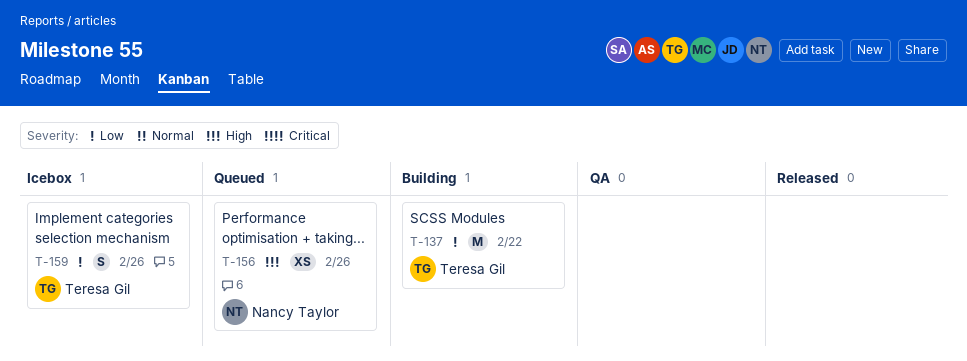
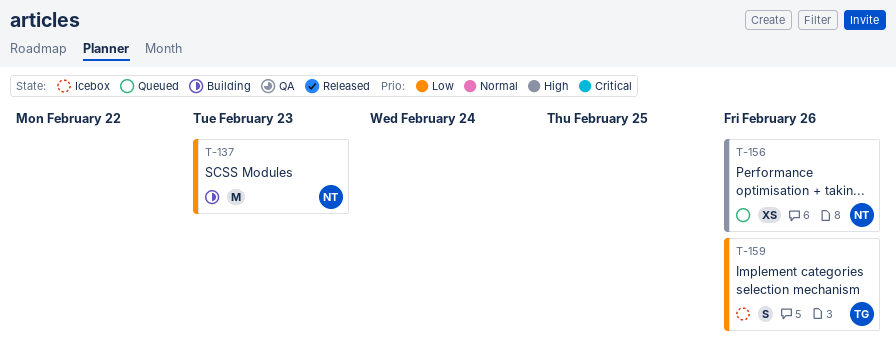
T-137, owner: Teresa Gil -> Nancy Taylor
T-137, due: Feb 22 -> Feb 23

